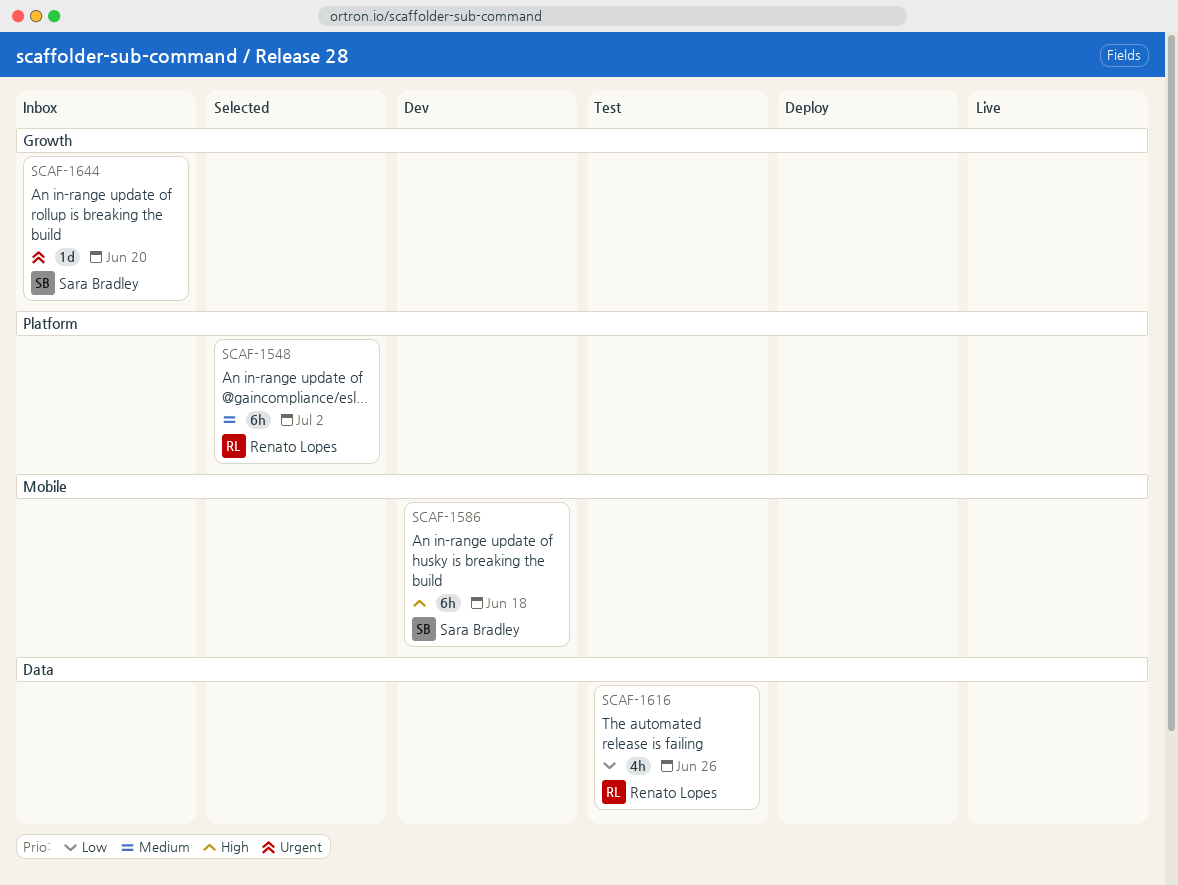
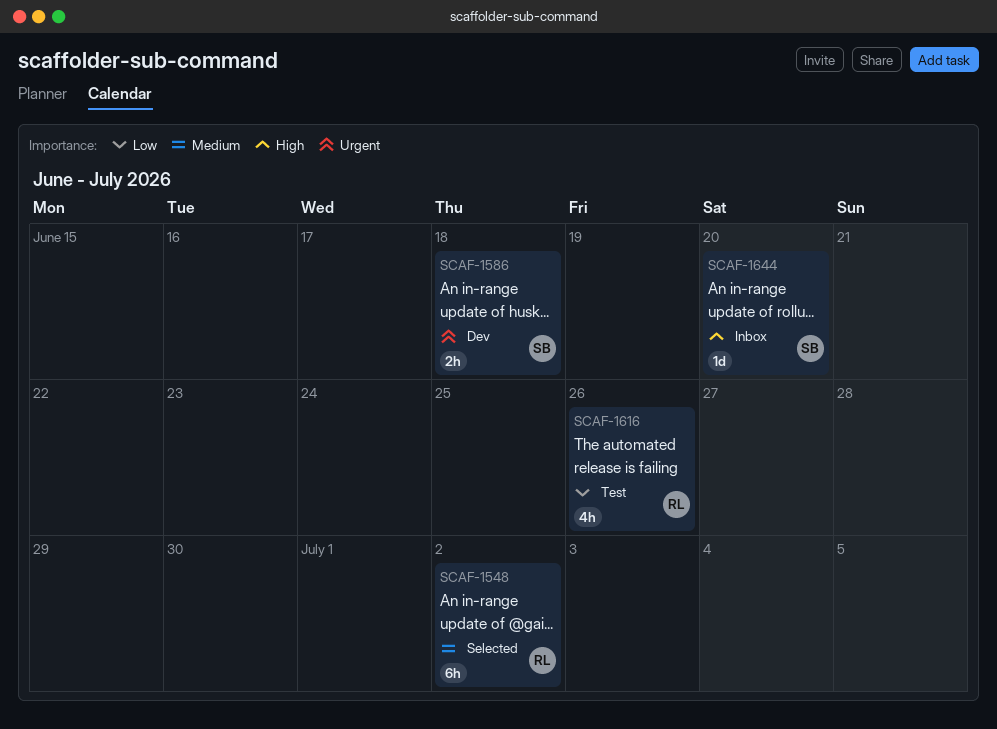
SCAF-1586, priority: High -> Urgent
SCAF-1586, estimate: 6h -> 2h
SCAF-1644, priority: Urgent -> High

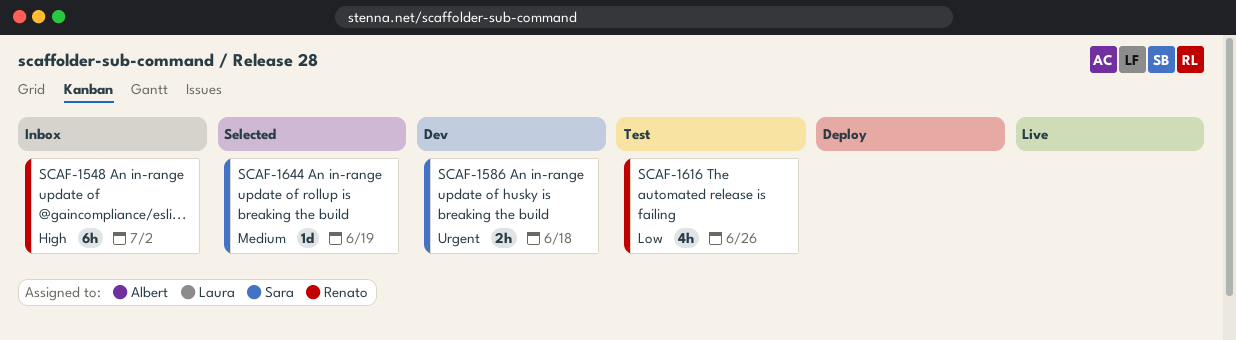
SCAF-1548, status: Selected -> Inbox
SCAF-1548, priority: Medium -> High
SCAF-1644, status: Inbox -> Selected
SCAF-1644, priority: High -> Medium
SCAF-1644, due: Jun 20 -> Jun 19

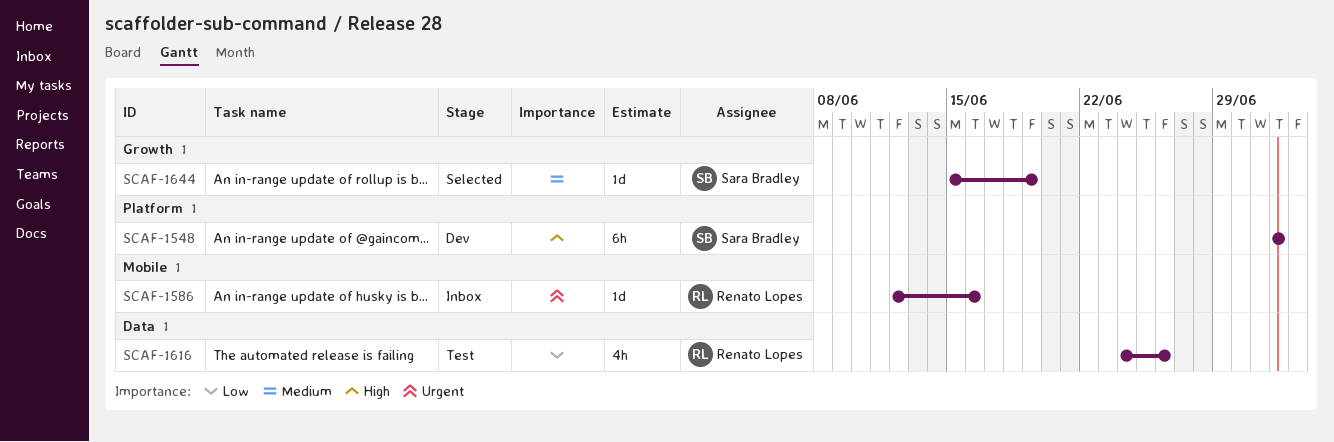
SCAF-1548, status: Inbox -> Dev
SCAF-1548, owner: Renato Lopes -> Sara Bradley
SCAF-1586, status: Dev -> Inbox
SCAF-1586, owner: Sara Bradley -> Renato Lopes
SCAF-1586, estimate: 2h -> 1d
SCAF-1586, due: Jun 18 -> Jun 16

